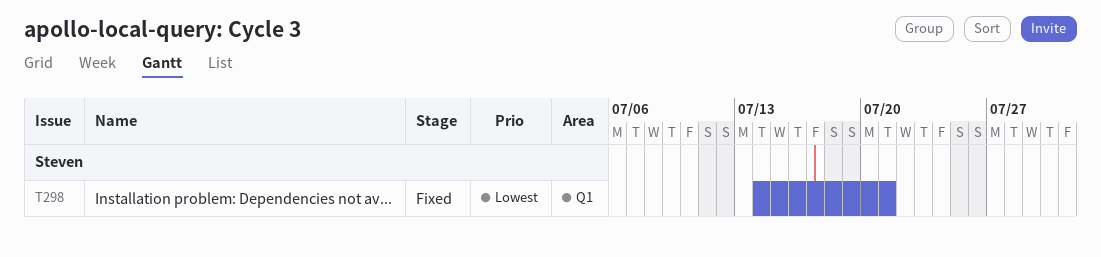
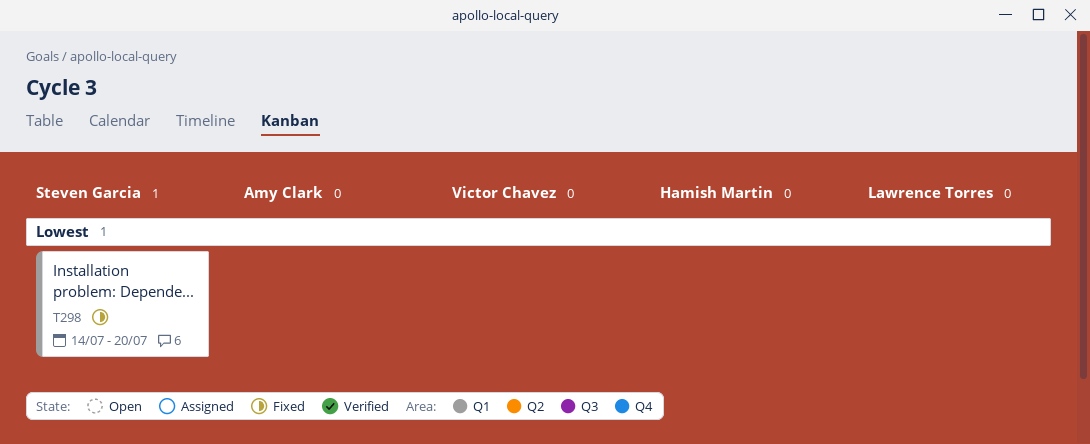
T298, due: Jul 21 -> Jul 20

